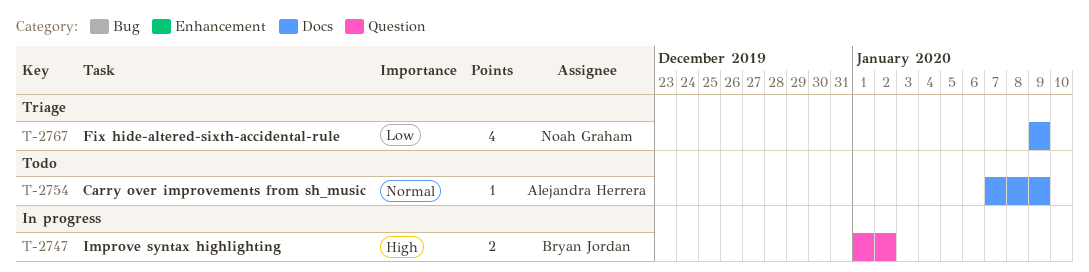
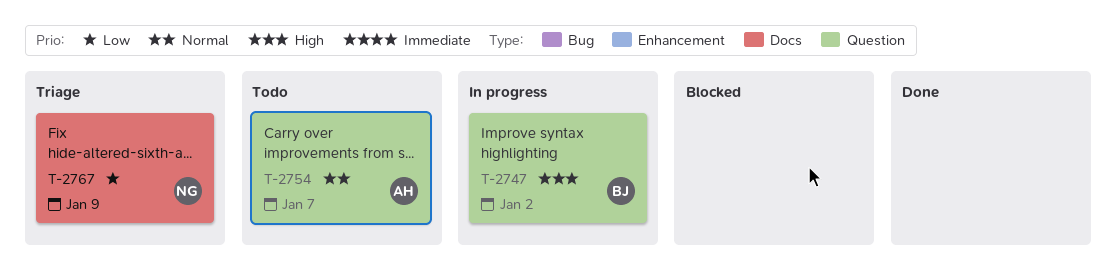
T-2754, label: Docs -> Question
T-2754, due: Jan 9 -> Jan 7

